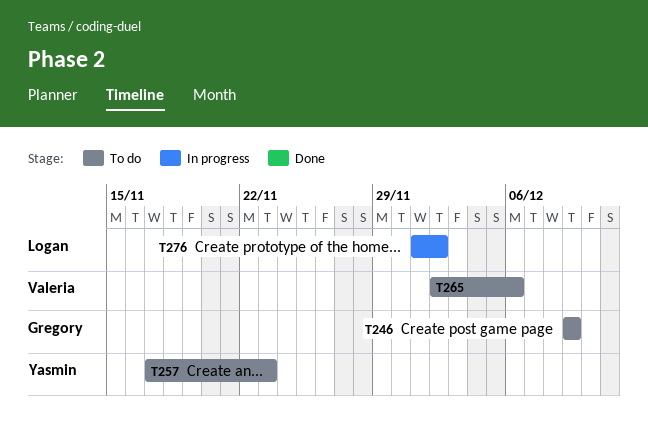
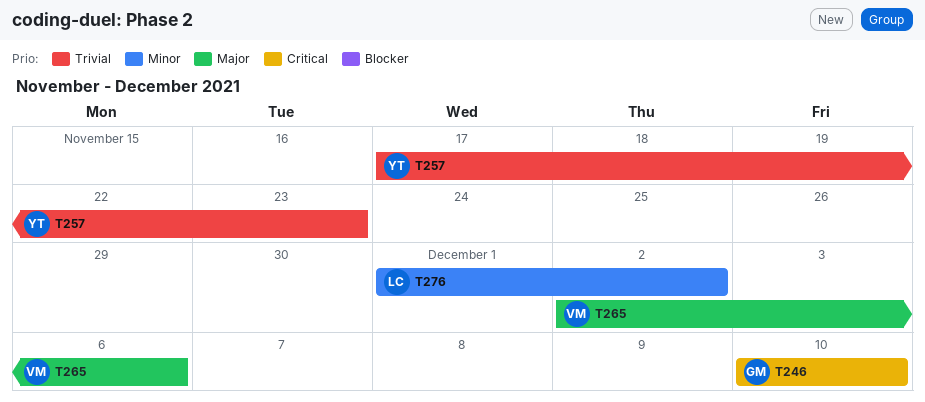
T246, start: Dec 9 -> Dec 10
T246, due: Dec 9 -> Dec 10

